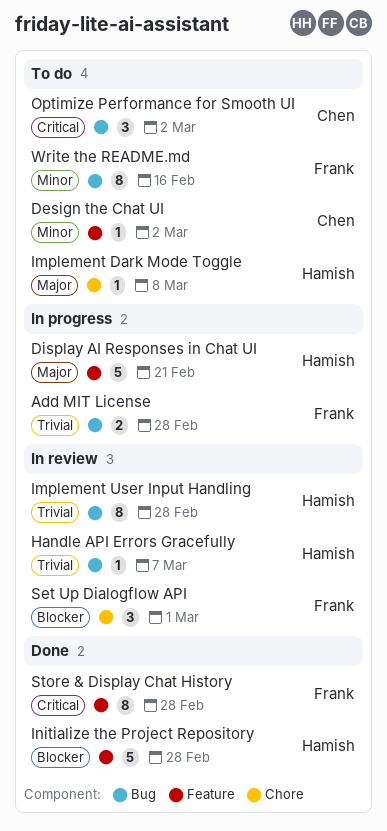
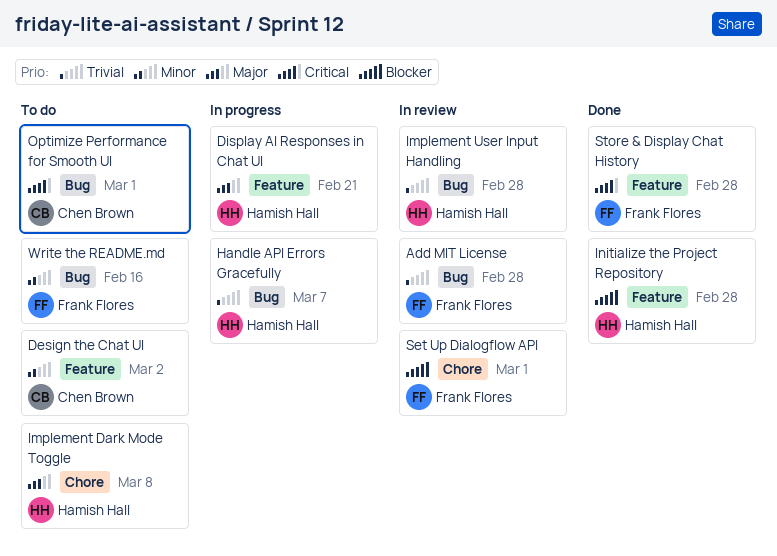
Add MIT License, status: In progress -> In review
Handle API Errors Gracefully, status: In review -> In progress
Optimize Performance for Smooth UI, due: Mar 2 -> Mar 1

